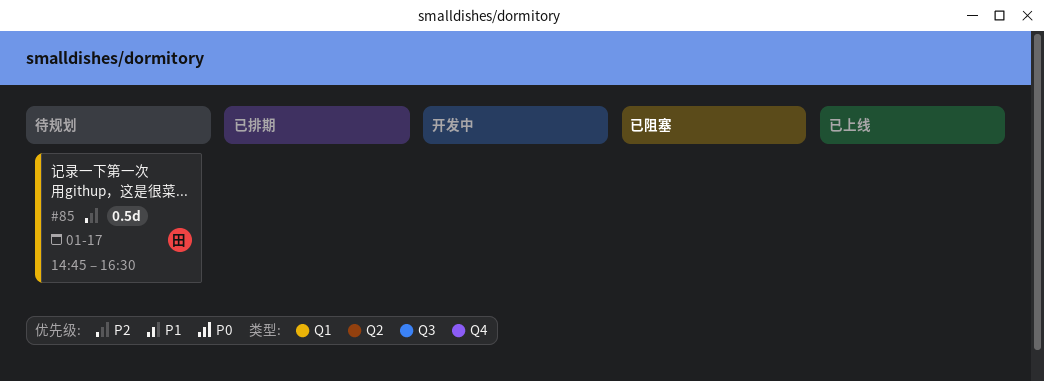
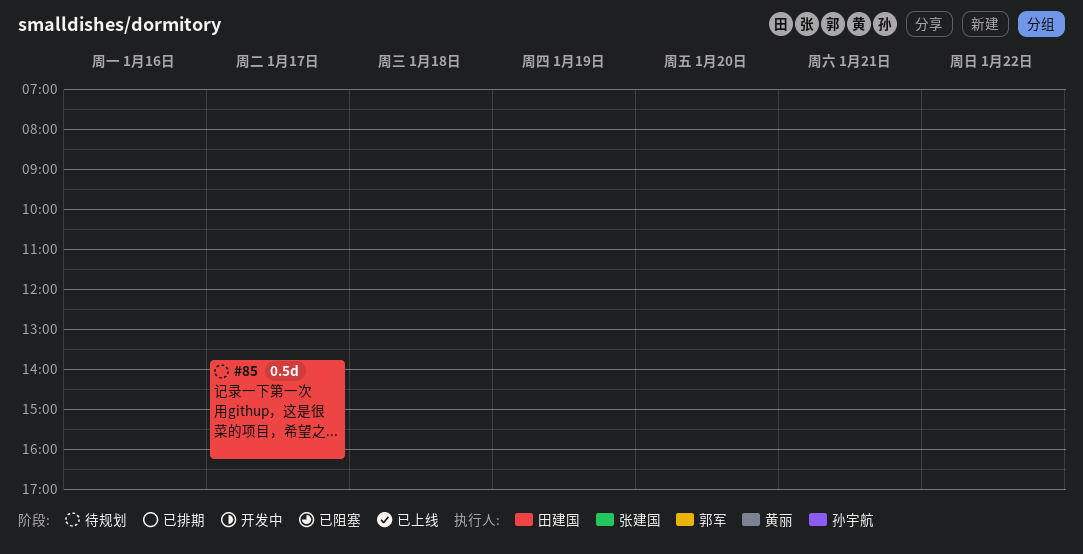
#85, begins: 14:45 -> 13:45
#85, ends: 16:30 -> 16:15

